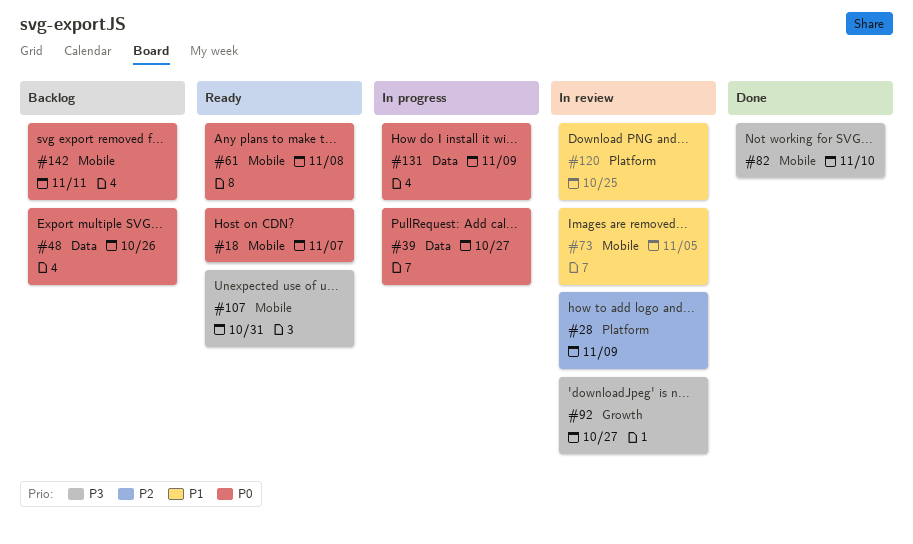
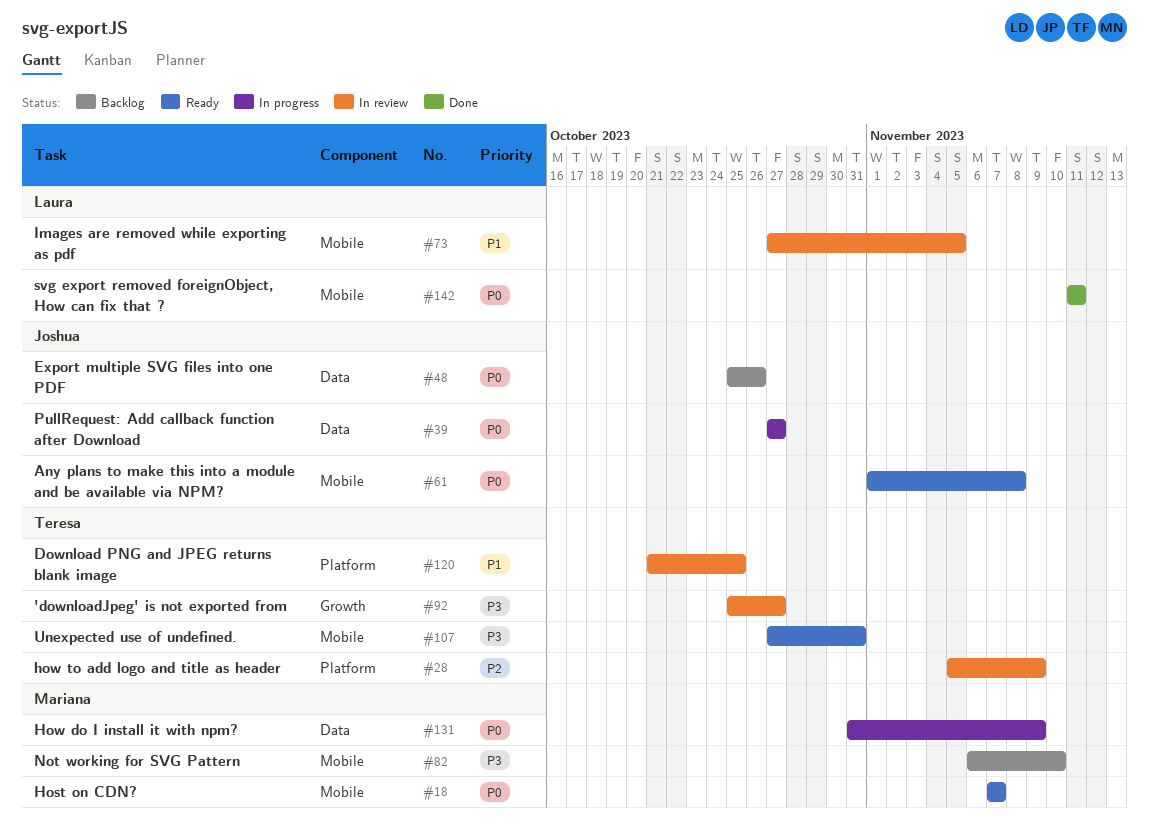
#82, status: Done -> Backlog
#142, status: Backlog -> Done

